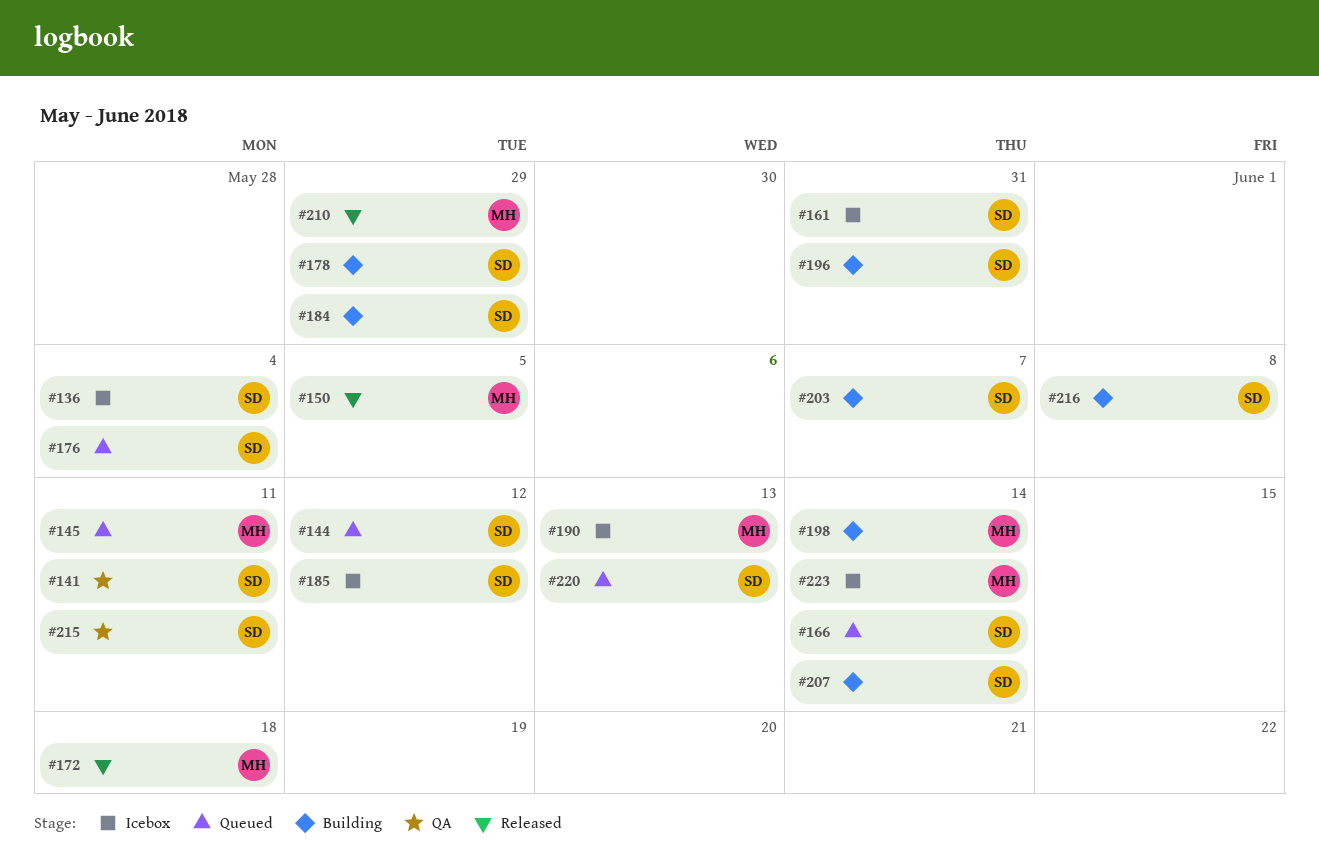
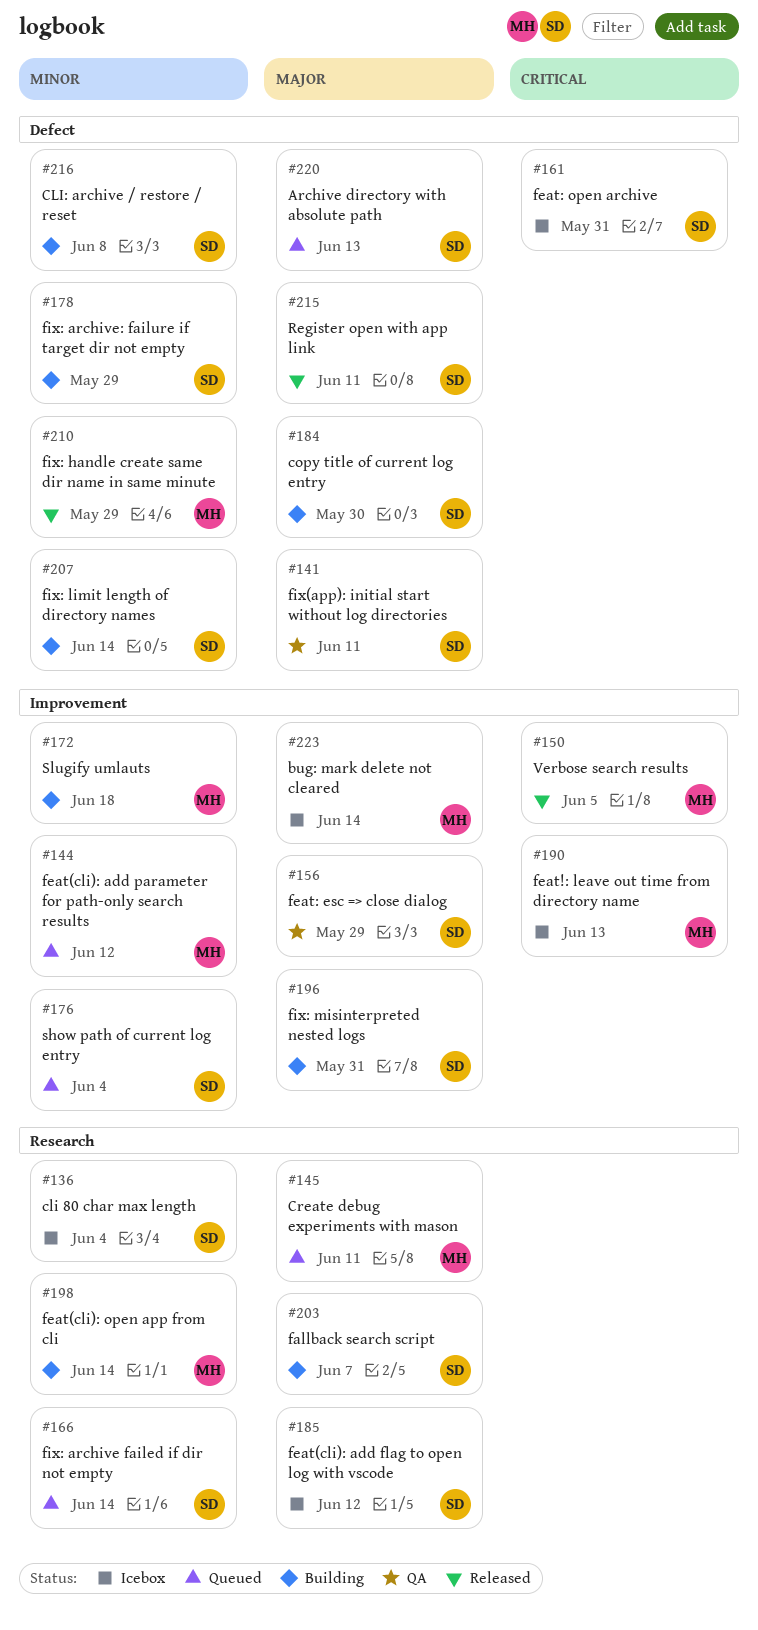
#144, owner: SD -> MH
#156: none -> present
#172, status: Released -> Building
#184, due: May 29 -> May 30
#215, status: QA -> Released

